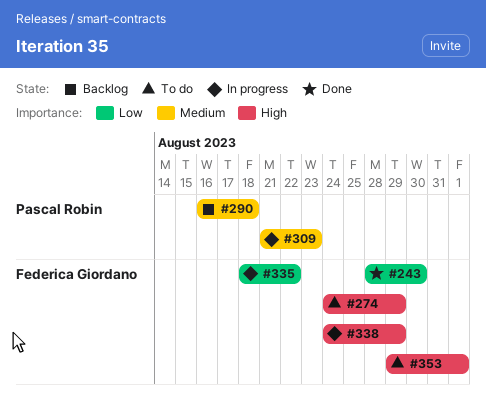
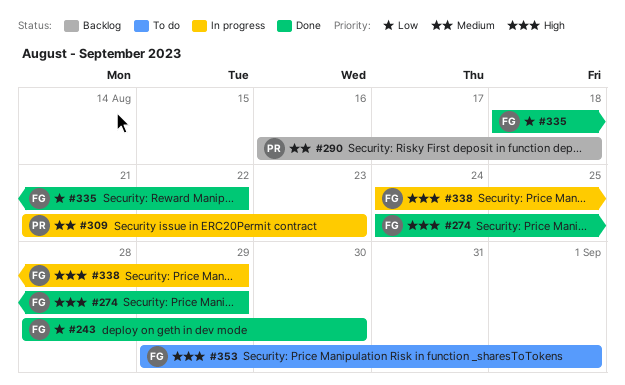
#274, status: To do -> Done
#335, status: In progress -> Done

